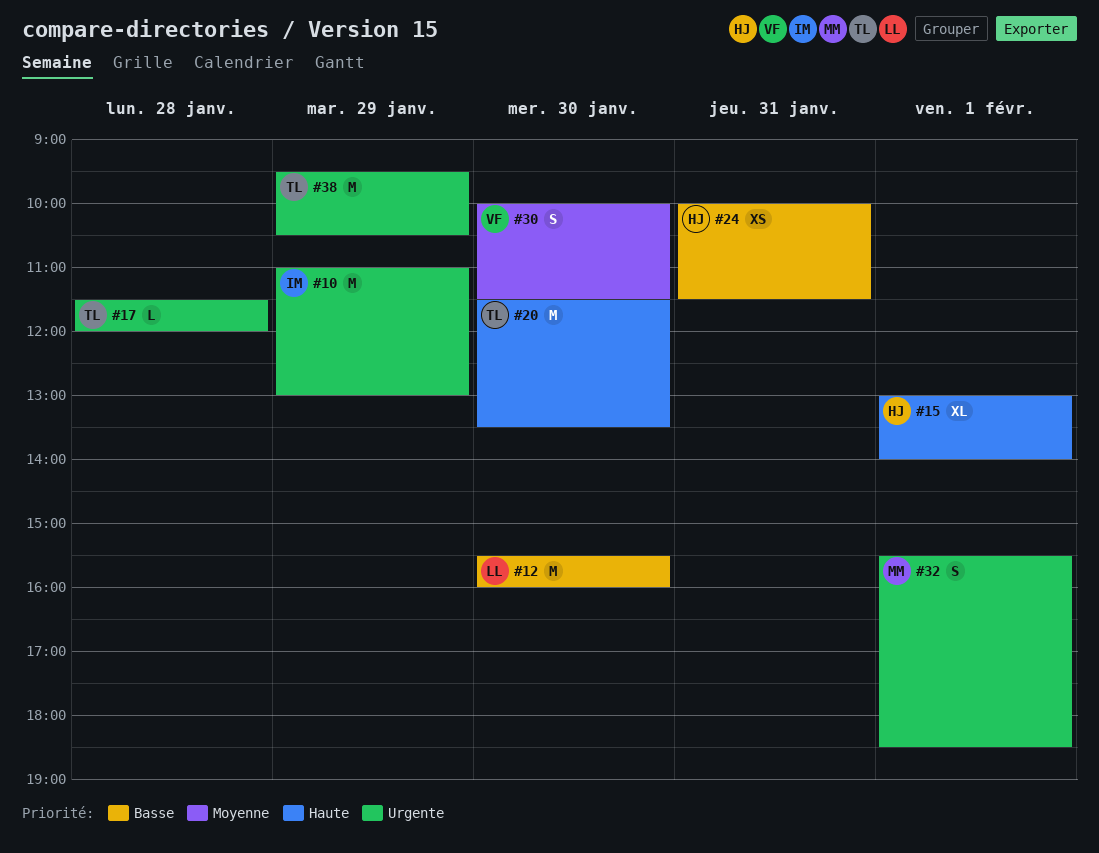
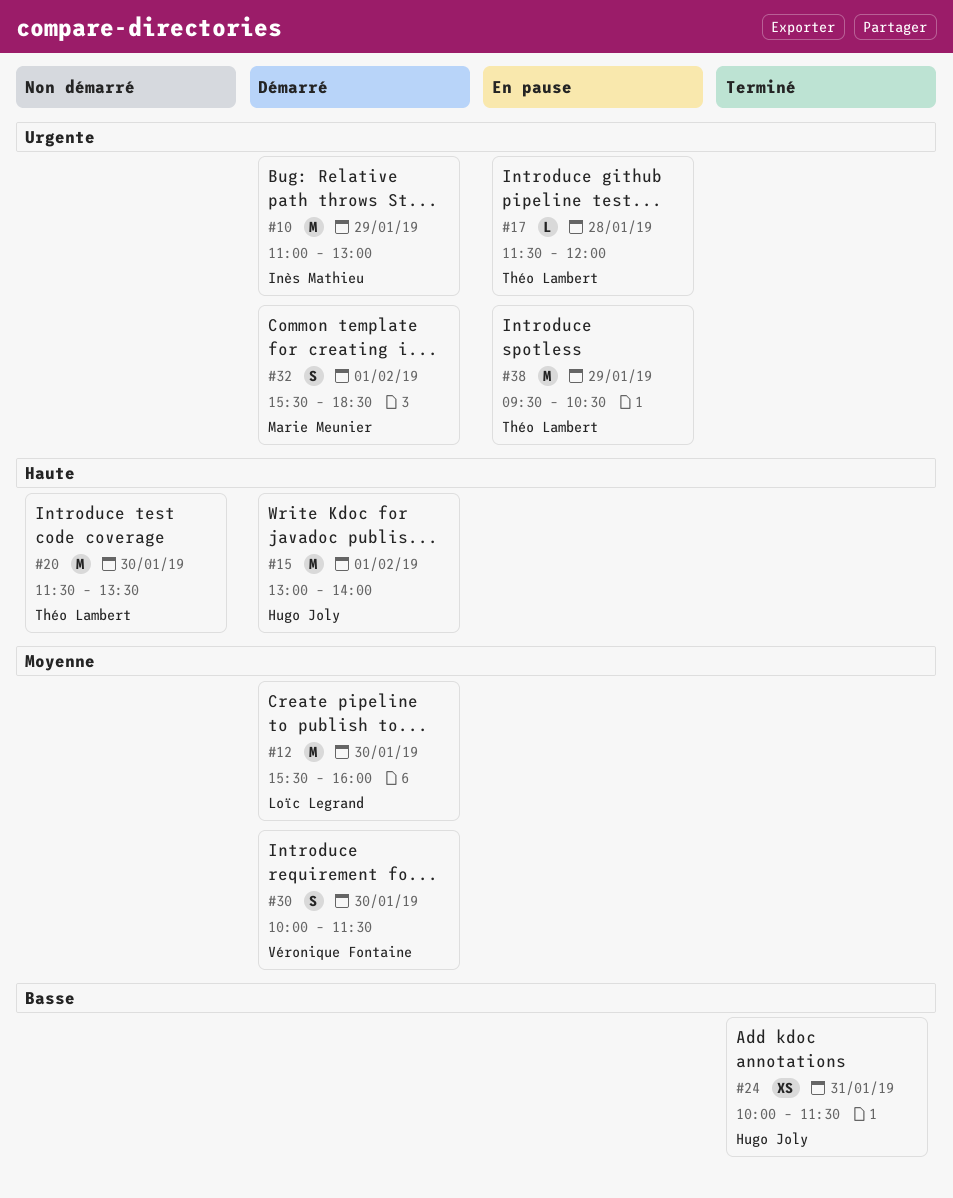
#12, priority: Basse -> Moyenne
#15, estimate: XL -> M

